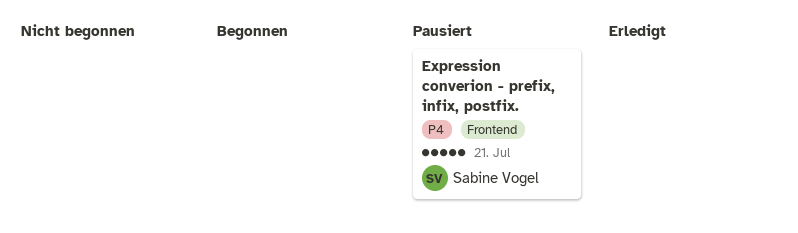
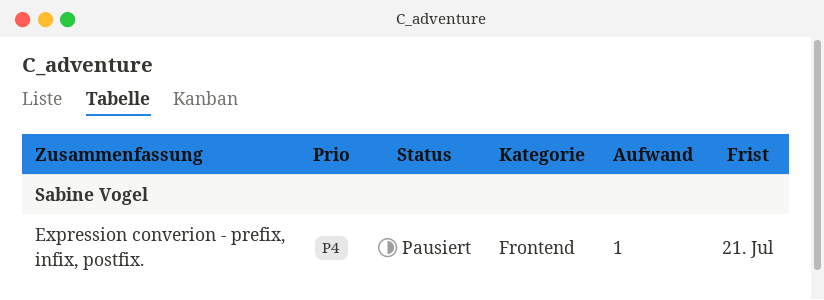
Expression converion - prefix, infix, postfix., estimate: 5 -> 1

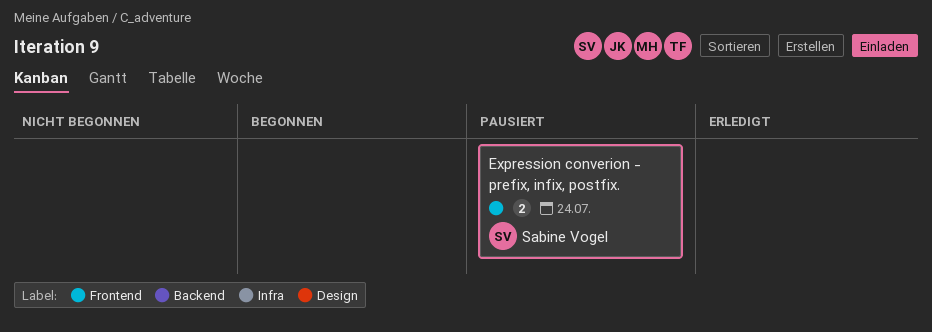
Expression converion - prefix, infix, postfix., estimate: 1 -> 2
Expression converion - prefix, infix, postfix., due: Jul 21 -> Jul 24

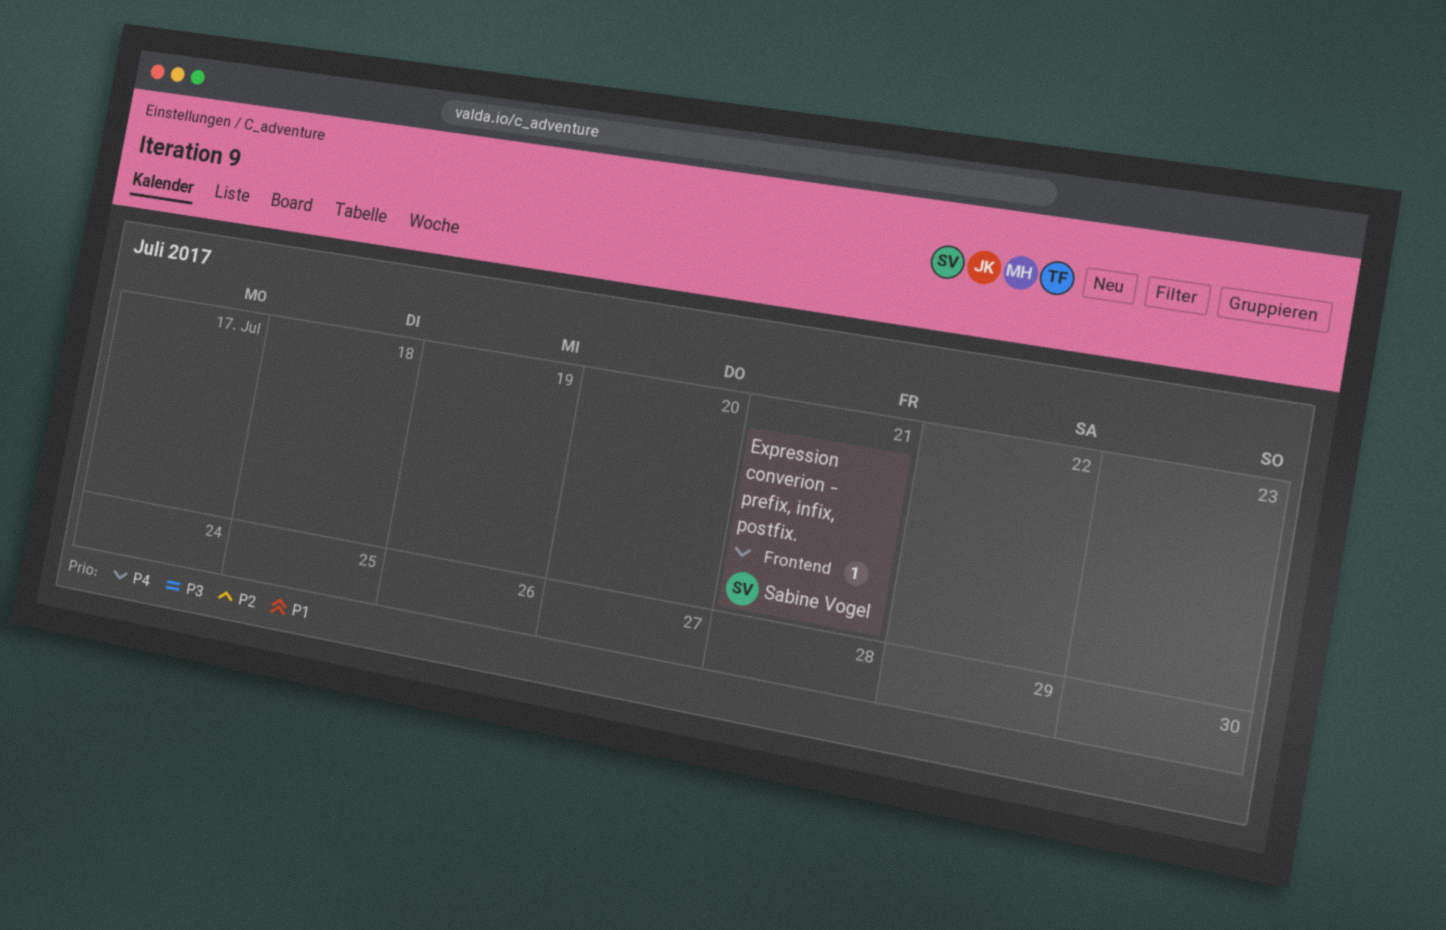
Expression converion - prefix, infix, postfix., estimate: 2 -> 1
Expression converion - prefix, infix, postfix., due: Jul 24 -> Jul 21

